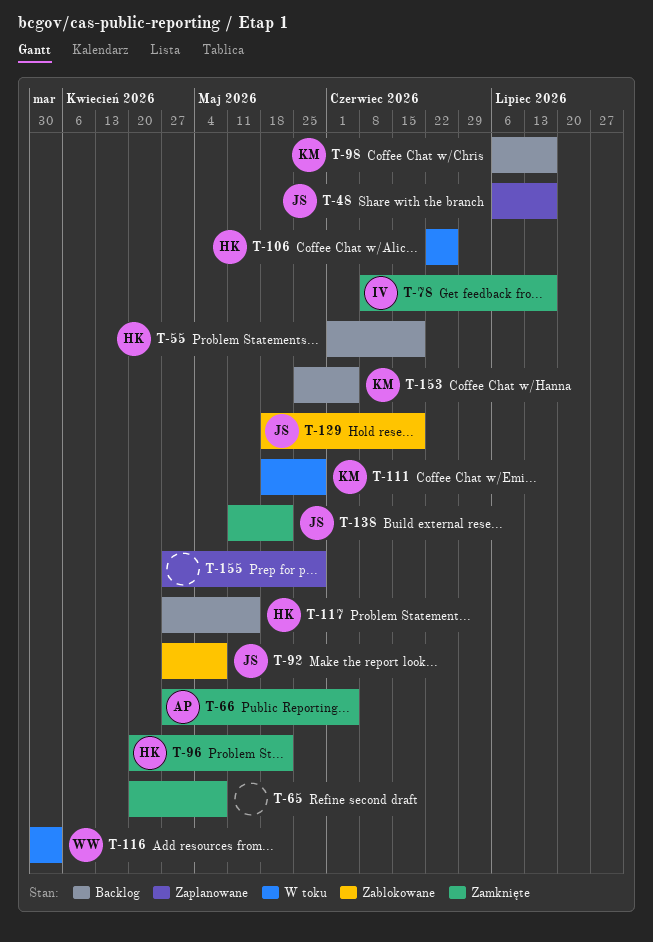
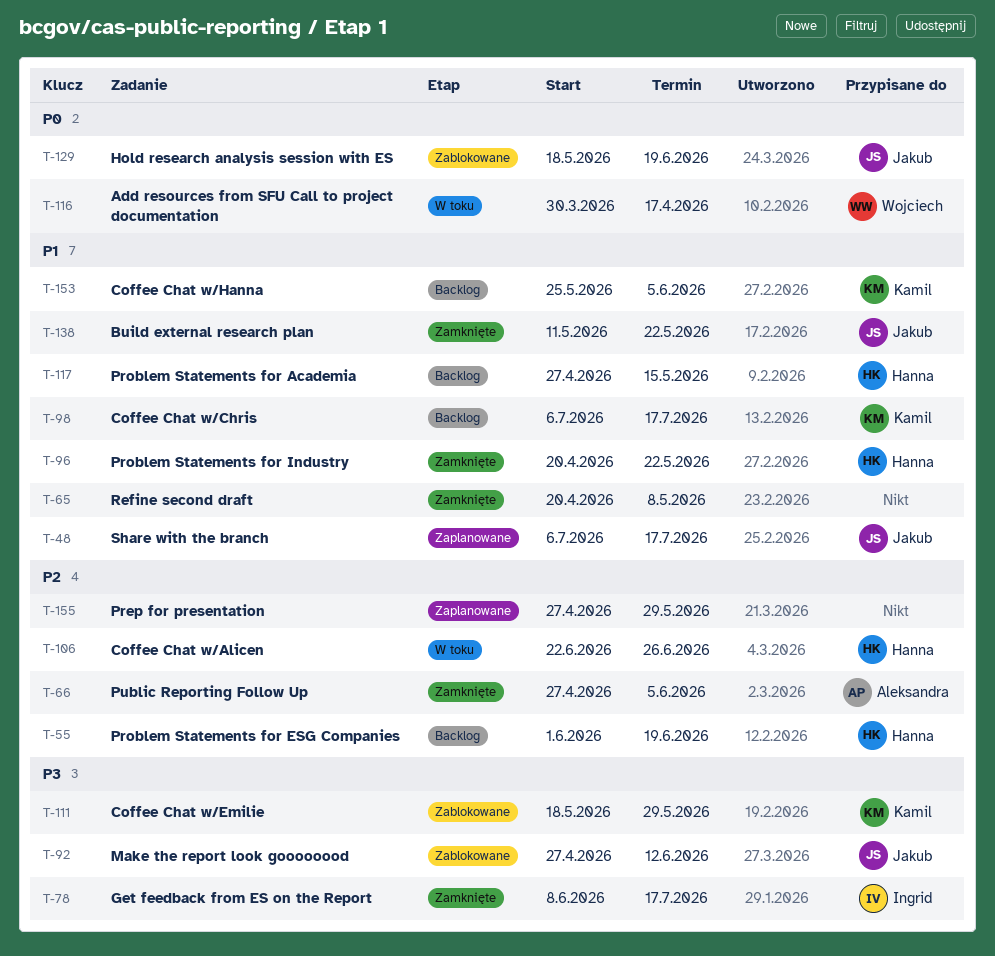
T-92, due: May 8 -> Jun 12
T-111, status: W toku -> Zablokowane
T-116, due: Apr 3 -> Apr 17

